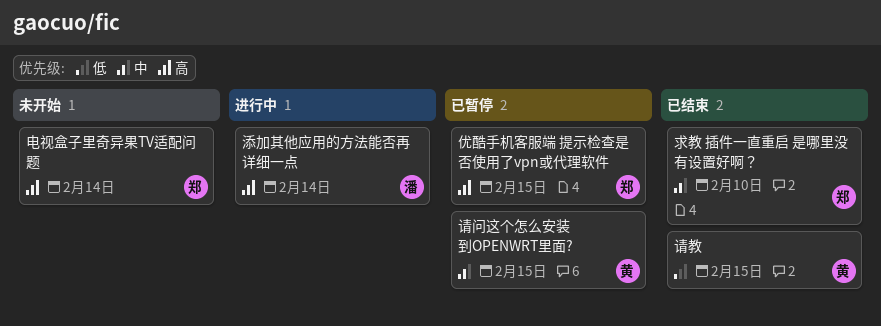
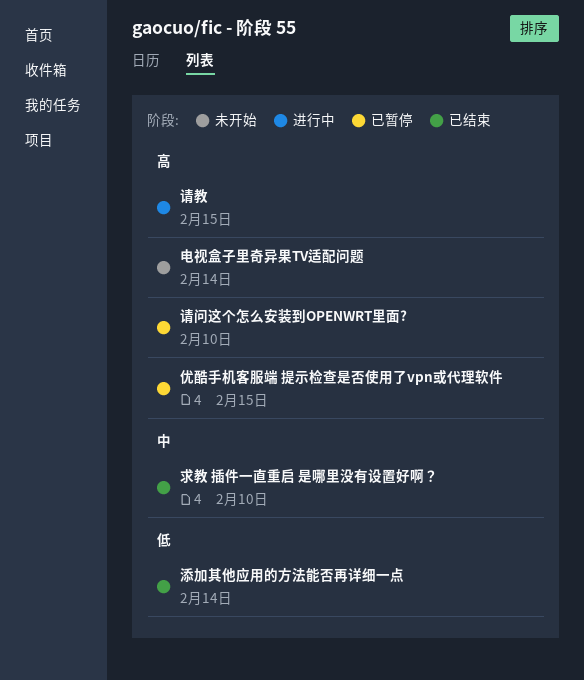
添加其他应用的方法能否再详细一点, status: 进行中 -> 已结束
添加其他应用的方法能否再详细一点, priority: 高 -> 低
请教, status: 已结束 -> 进行中
请教, priority: 低 -> 高
请问这个怎么安装到OPENWRT里面?, priority: 中 -> 高
请问这个怎么安装到OPENWRT里面?, due: Feb 15 -> Feb 10

